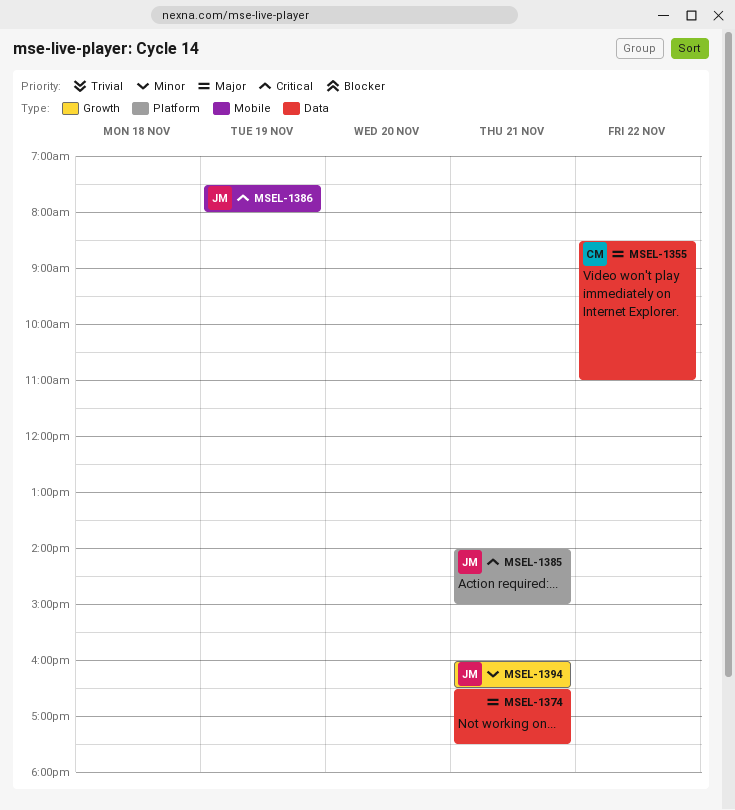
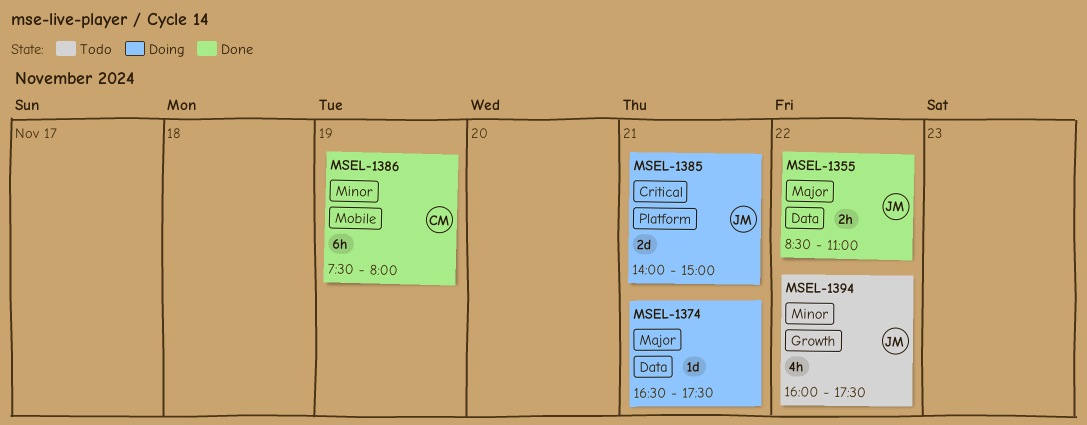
MSEL-1355, owner: CM -> JM
MSEL-1386, owner: JM -> CM
MSEL-1386, priority: Critical -> Minor
MSEL-1394, day: Nov 21 -> Nov 22
MSEL-1394, ends: 16:30 -> 17:30

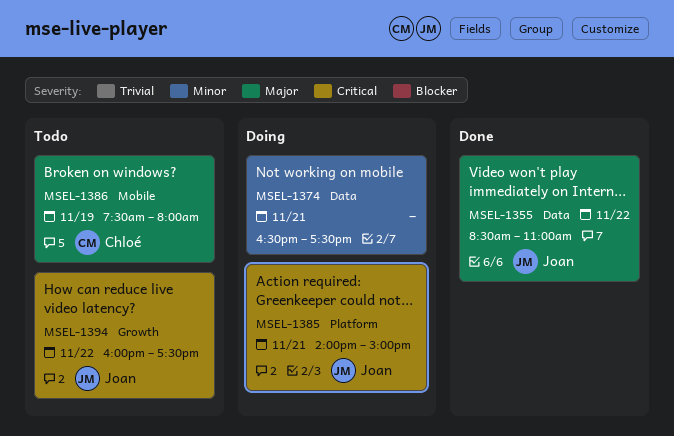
MSEL-1374, priority: Major -> Minor
MSEL-1386, status: Done -> Todo
MSEL-1386, priority: Minor -> Major
MSEL-1394, priority: Minor -> Critical

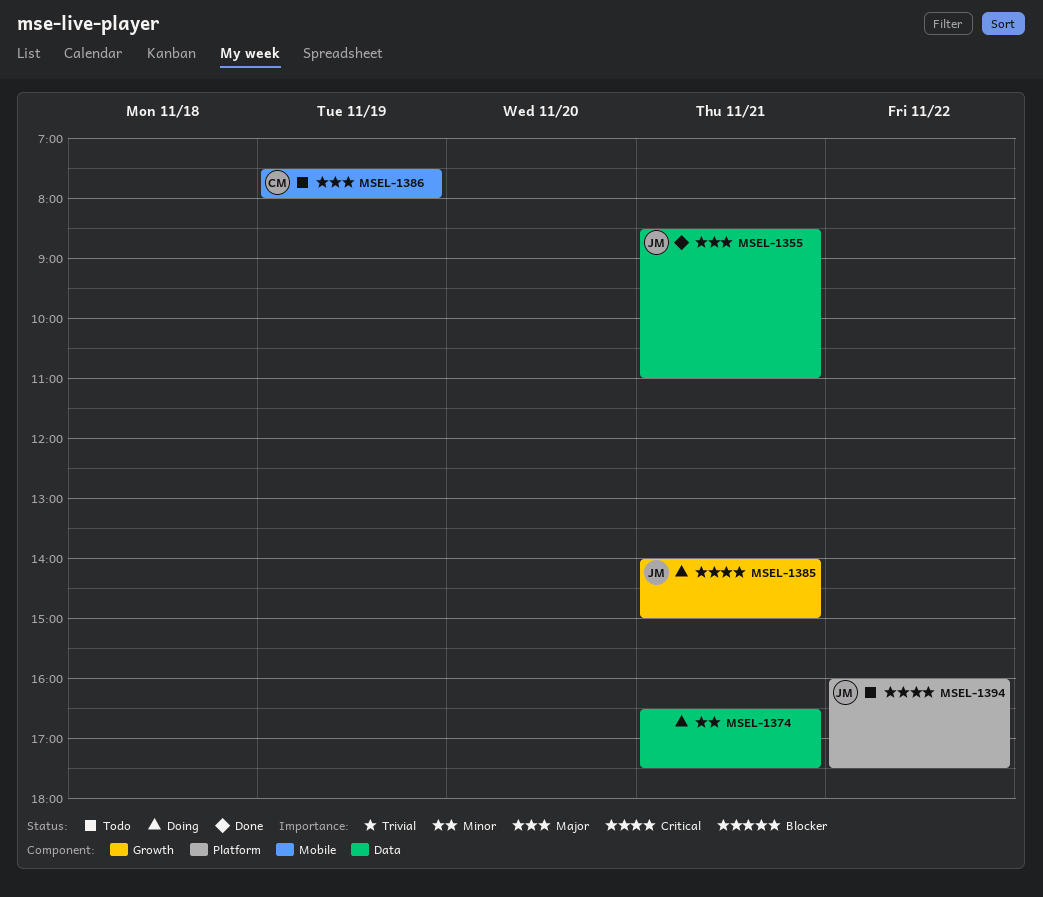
MSEL-1355, day: Nov 22 -> Nov 21
MSEL-1385, label: Platform -> Growth
MSEL-1394, label: Growth -> Platform

